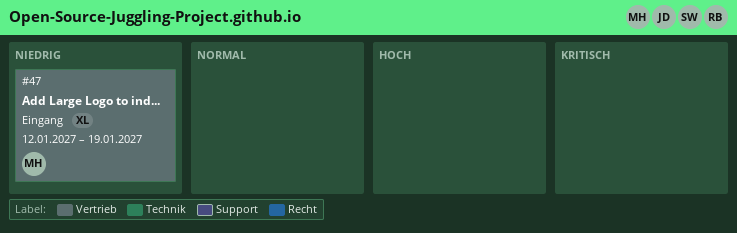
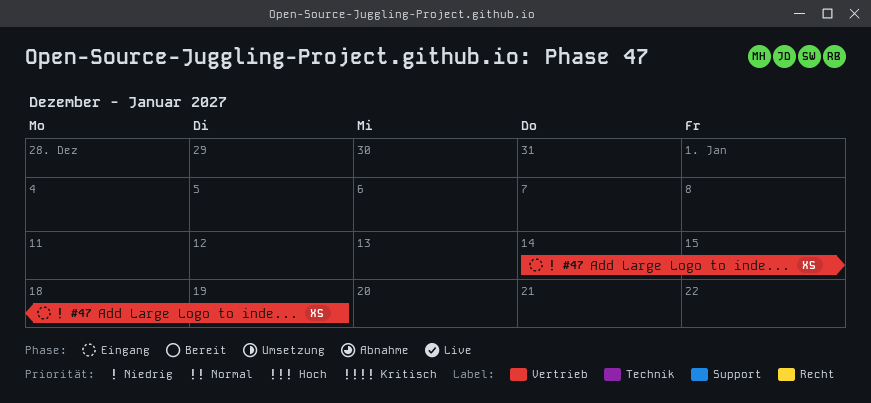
#47, estimate: XL -> XS
#47, start: Jan 12 -> Jan 14

